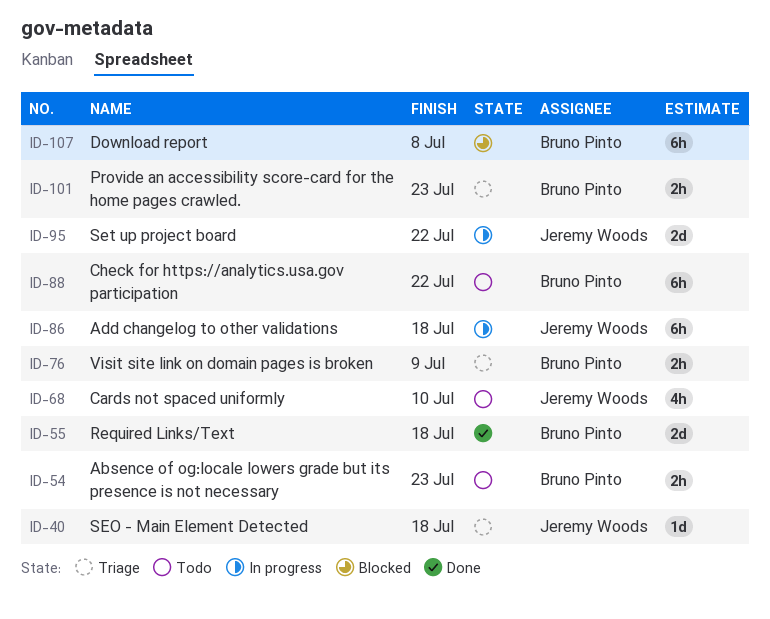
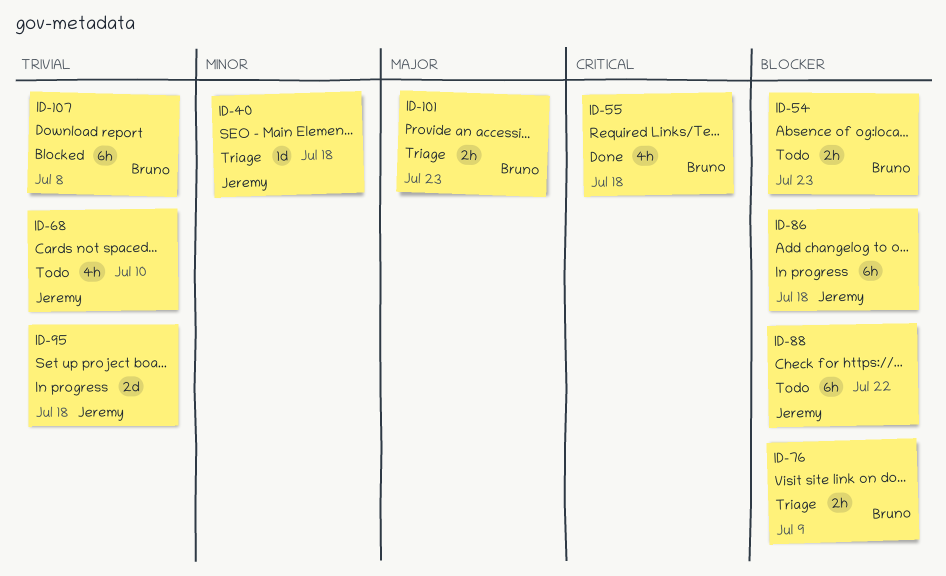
ID-55, estimate: 2d -> 4h
ID-88, owner: Bruno Pinto -> Jeremy Woods
ID-95, due: Jul 22 -> Jul 18

